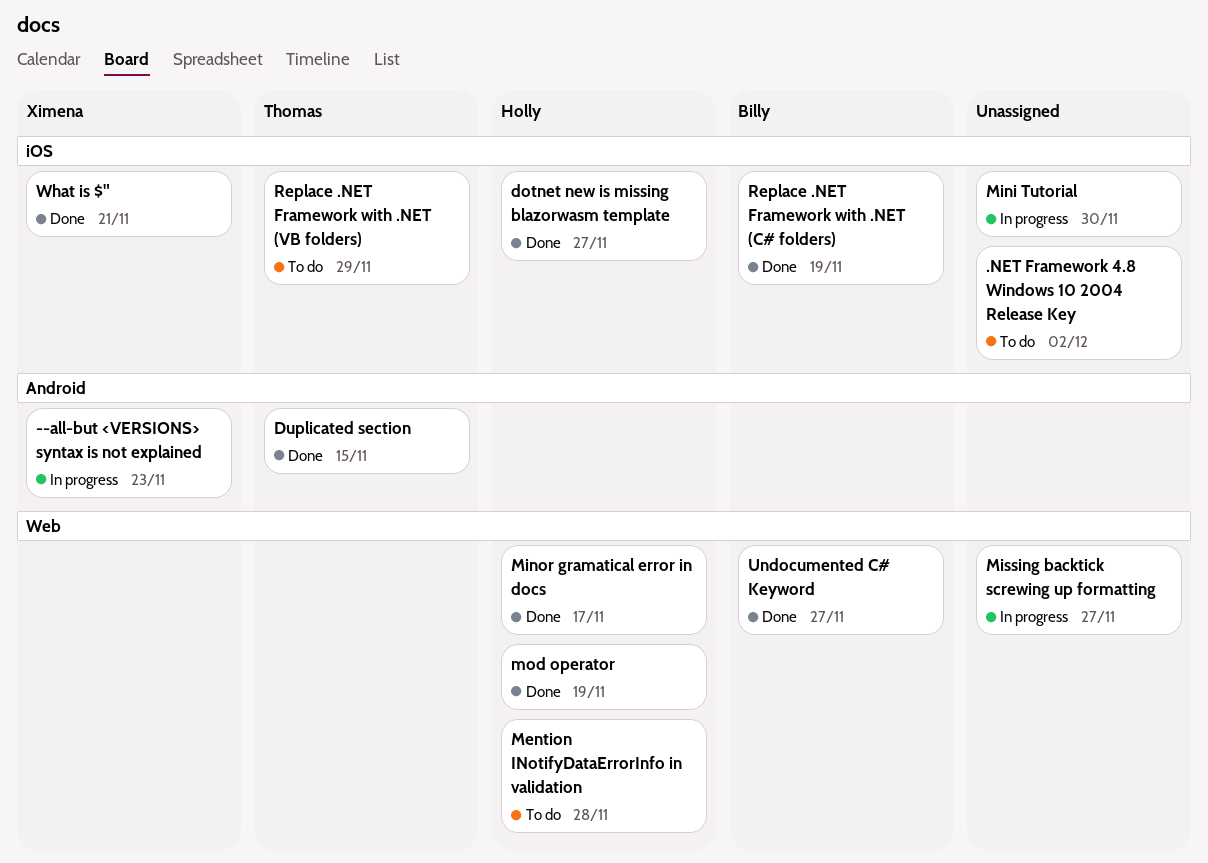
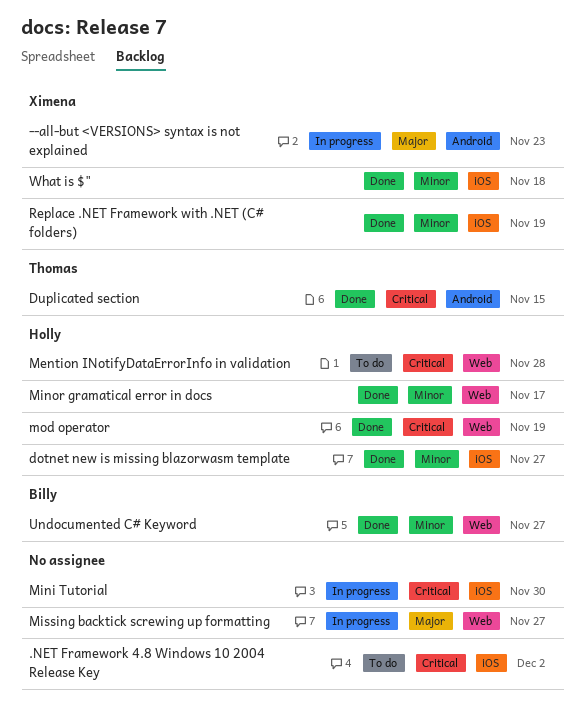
Replace .NET Framework with .NET (C# folders), owner: Billy -> Ximena
Replace .NET Framework with .NET (VB folders): present -> none
What is $", due: Nov 21 -> Nov 18

